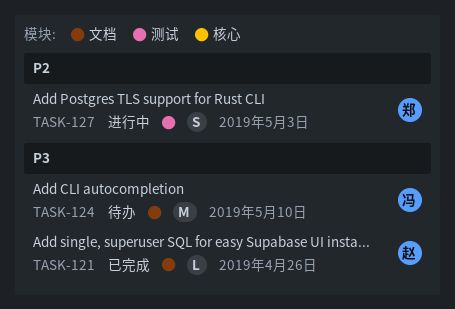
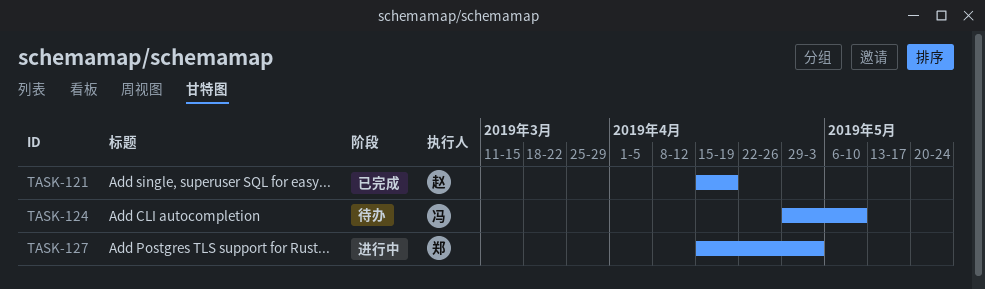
TASK-121, due: Apr 26 -> Apr 19

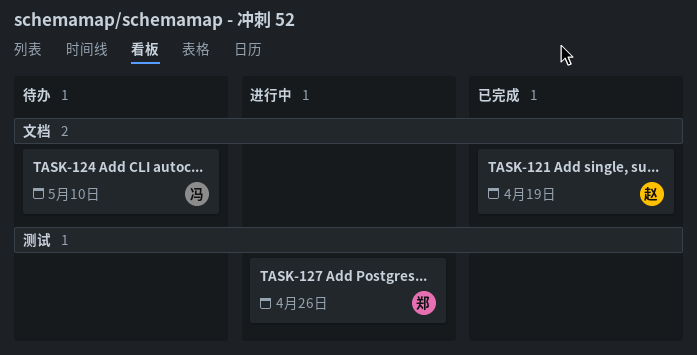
TASK-127, due: May 3 -> Apr 26

